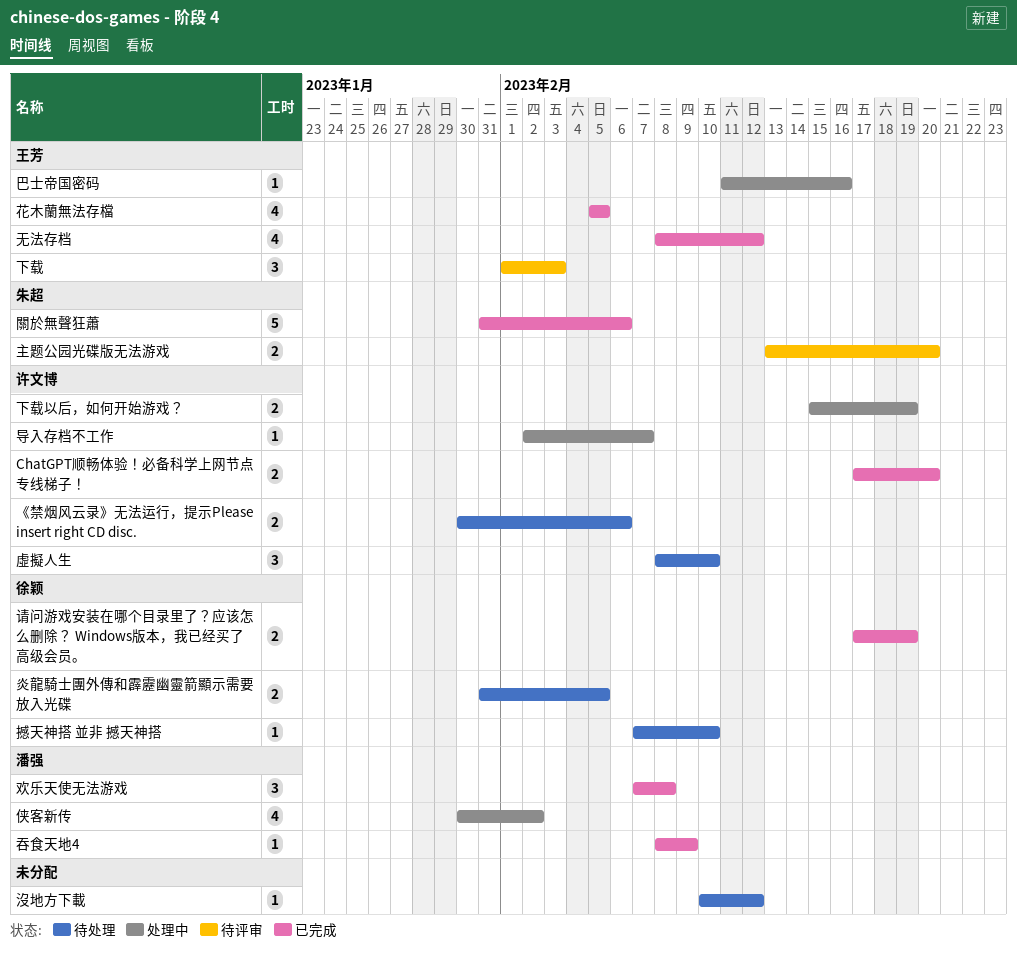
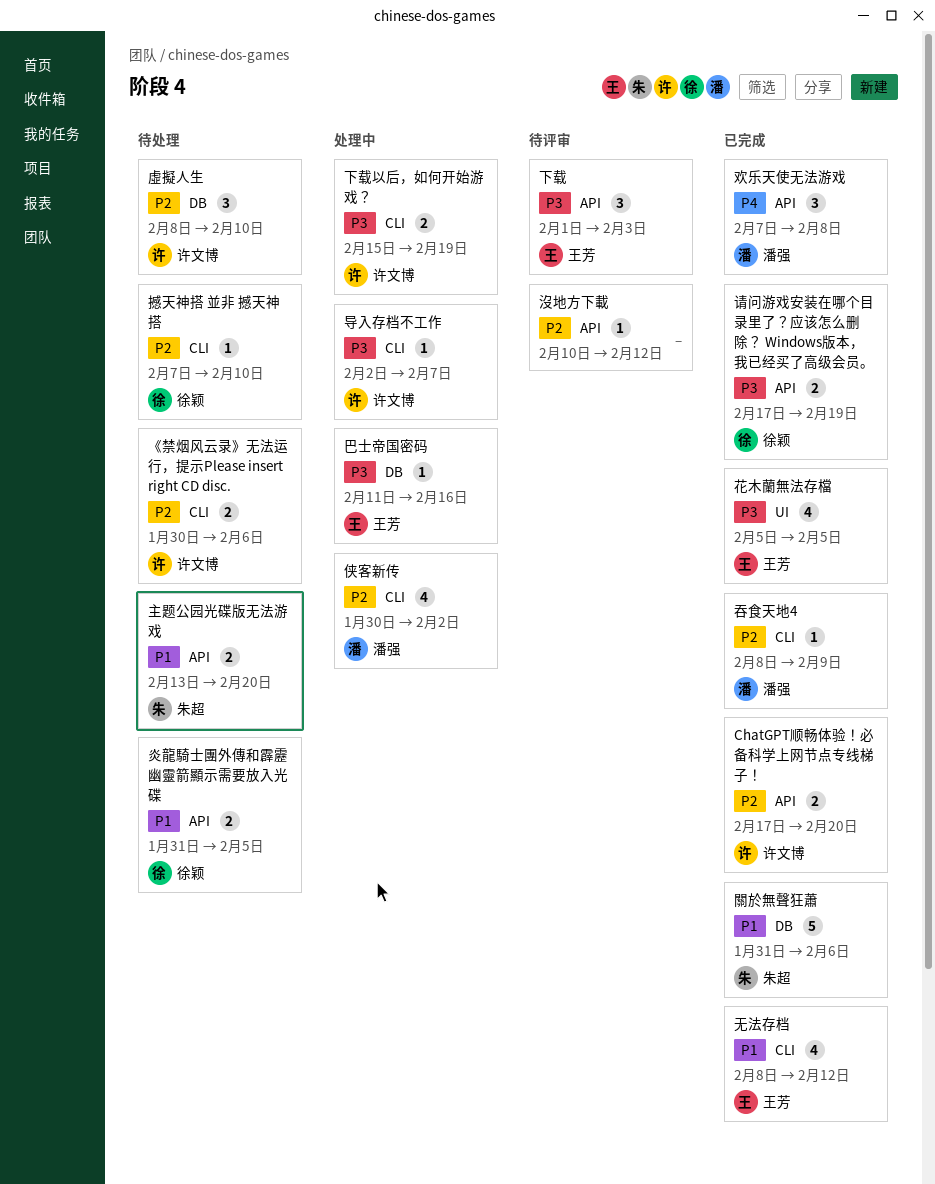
主题公园光碟版无法游戏, status: 待评审 -> 待处理
沒地方下載, status: 待处理 -> 待评审

